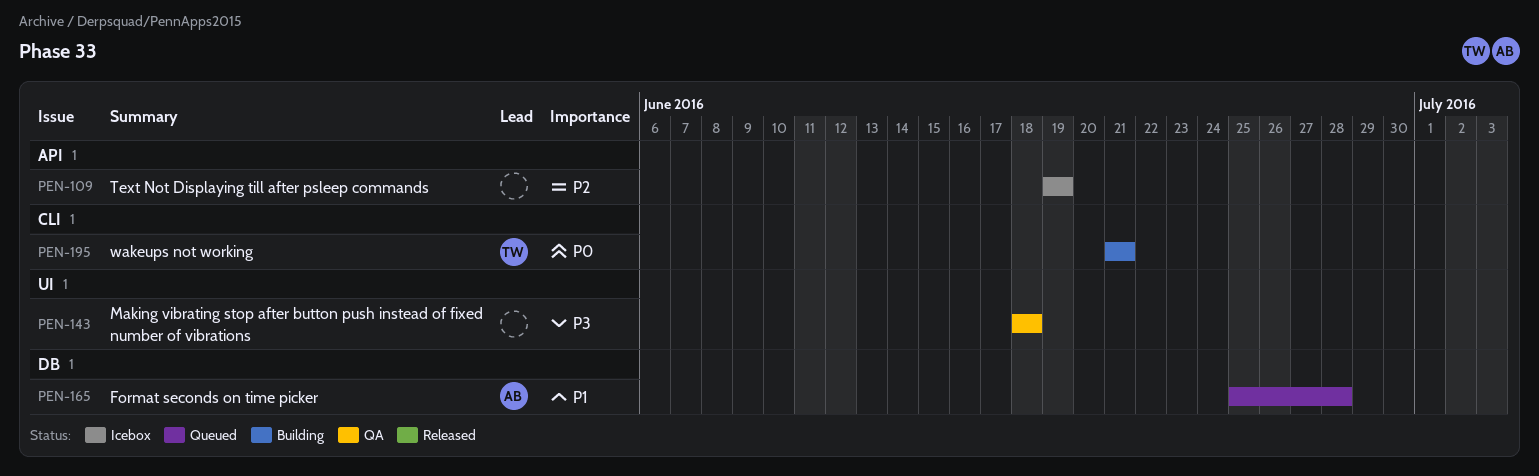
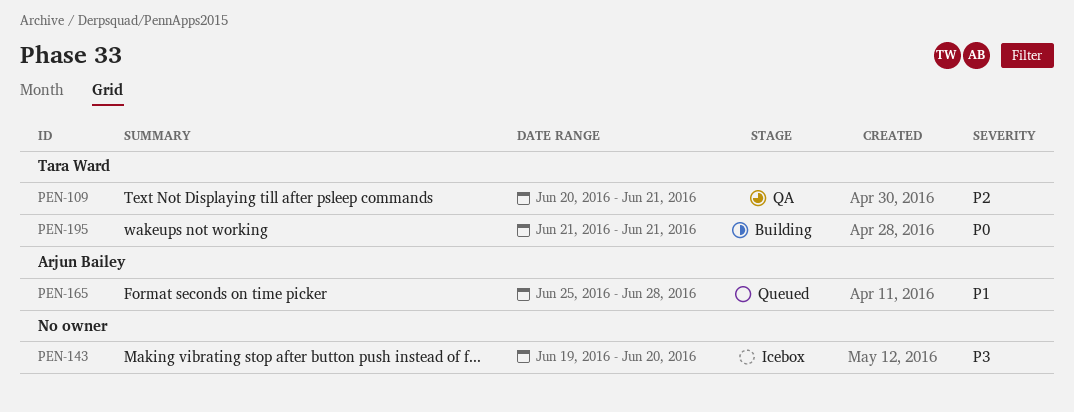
PEN-109, status: Icebox -> QA
PEN-109, owner: none -> Tara Ward
PEN-109, start: Jun 19 -> Jun 20
PEN-109, due: Jun 19 -> Jun 21
PEN-143, status: QA -> Icebox
PEN-143, start: Jun 18 -> Jun 19
PEN-143, due: Jun 18 -> Jun 20

